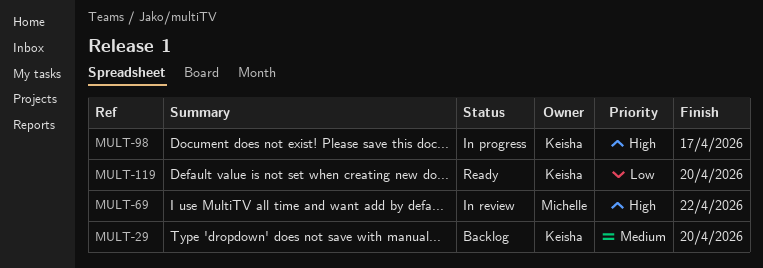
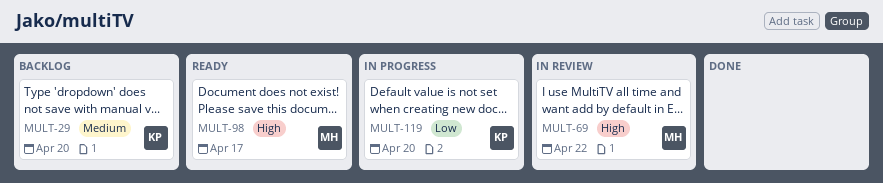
MULT-98, status: In progress -> Ready
MULT-98, owner: Keisha -> Michelle
MULT-119, status: Ready -> In progress

